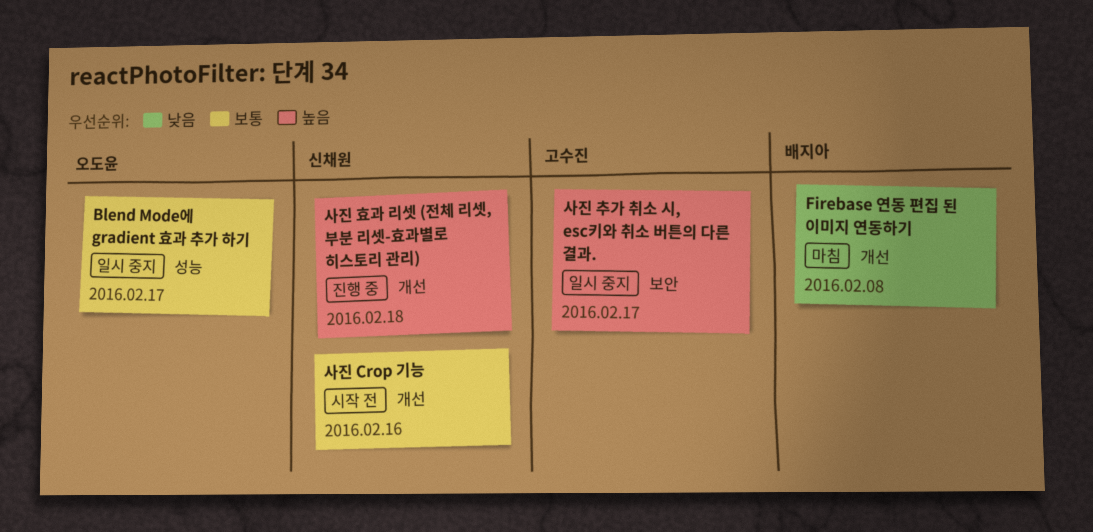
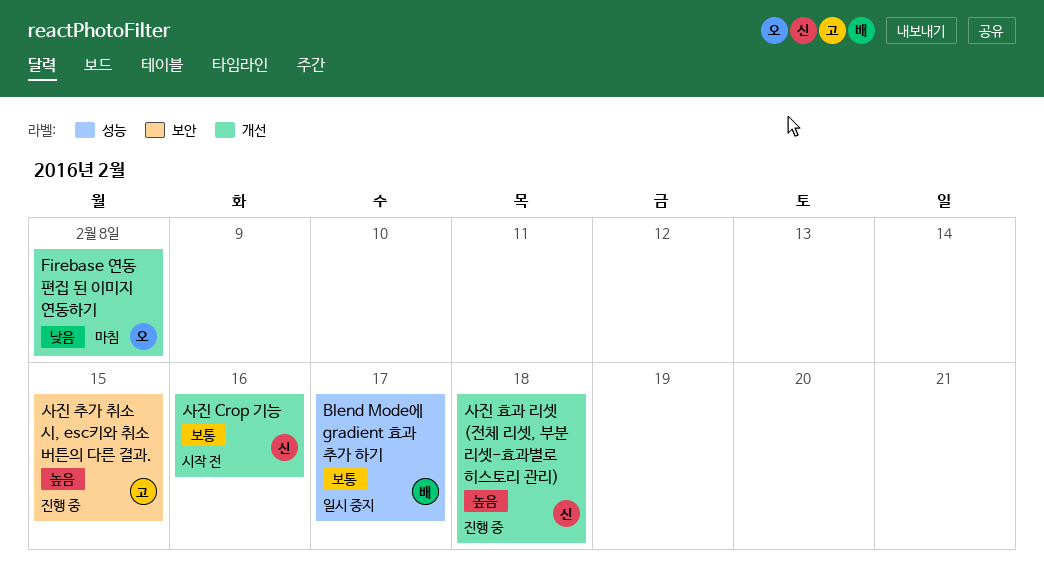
Blend Mode에 gradient 효과 추가 하기, owner: 오도윤 -> 배지아
Firebase 연동 편집 된 이미지 연동하기, owner: 배지아 -> 오도윤
사진 추가 취소 시, esc키와 취소 버튼의 다른 결과., status: 일시 중지 -> 진행 중
사진 추가 취소 시, esc키와 취소 버튼의 다른 결과., due: Feb 17 -> Feb 15

